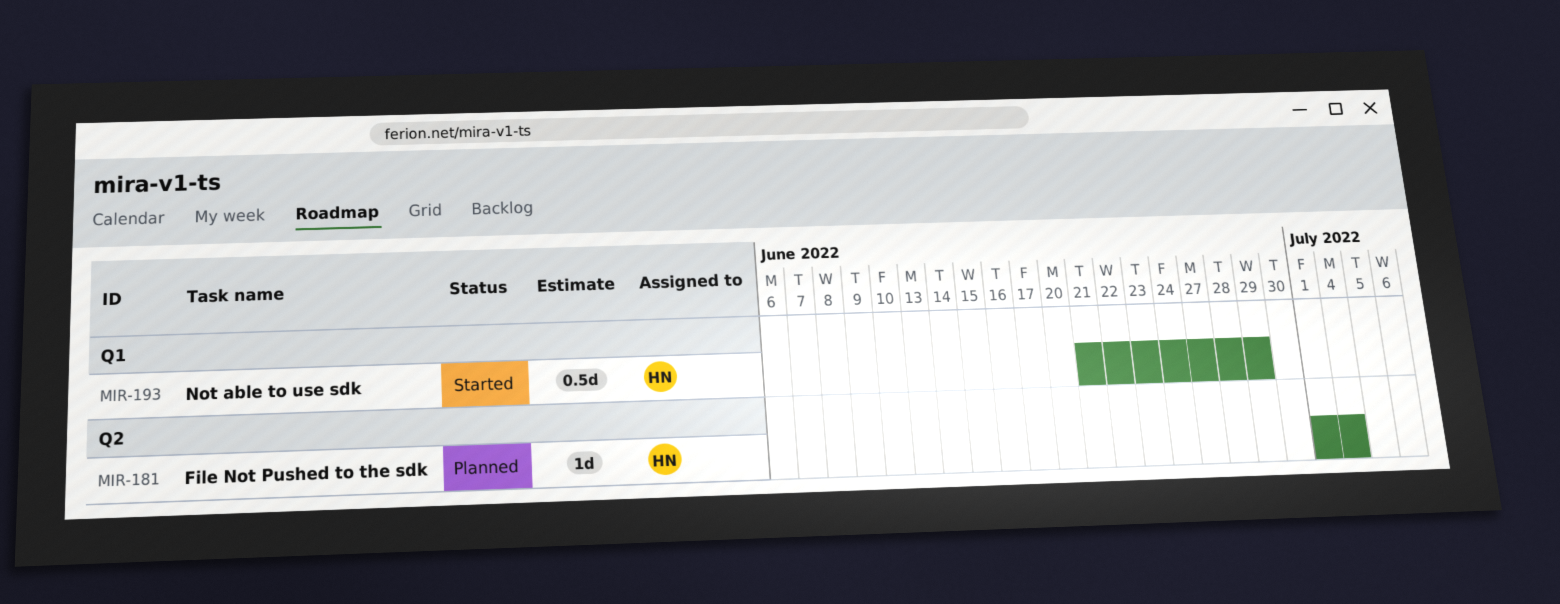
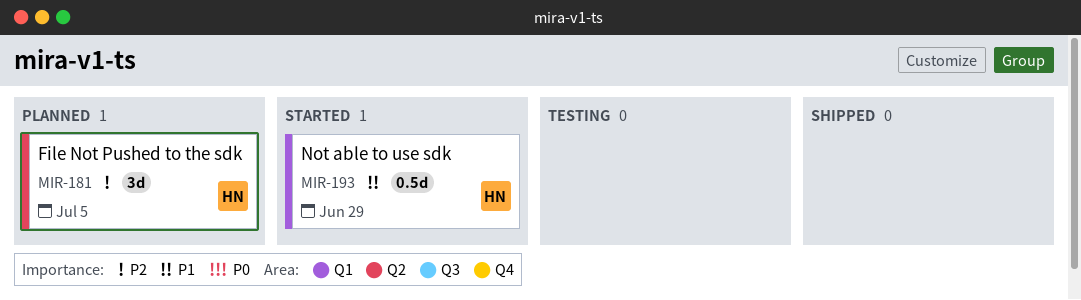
MIR-181, estimate: 1d -> 3d
MIR-181, due: Jul 4 -> Jul 5

